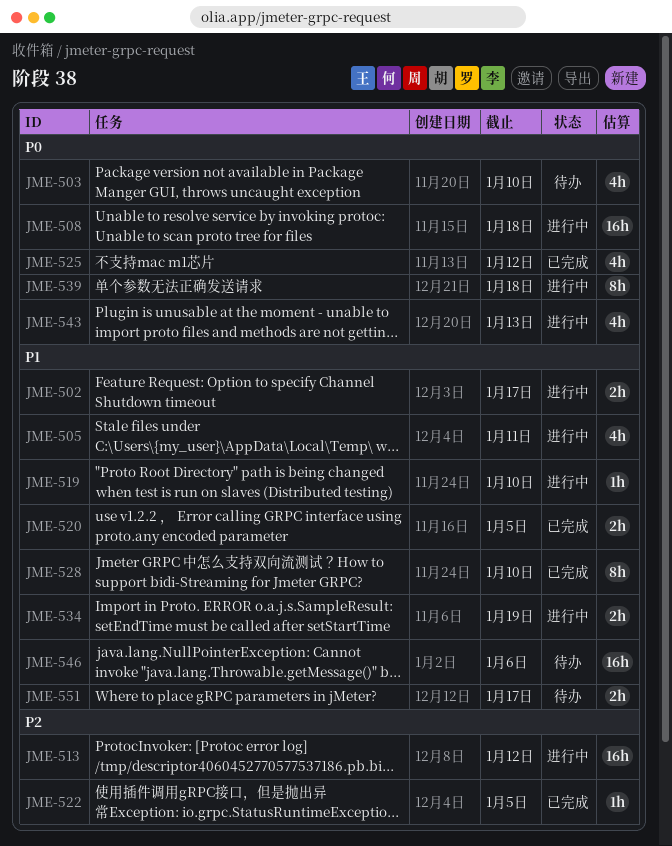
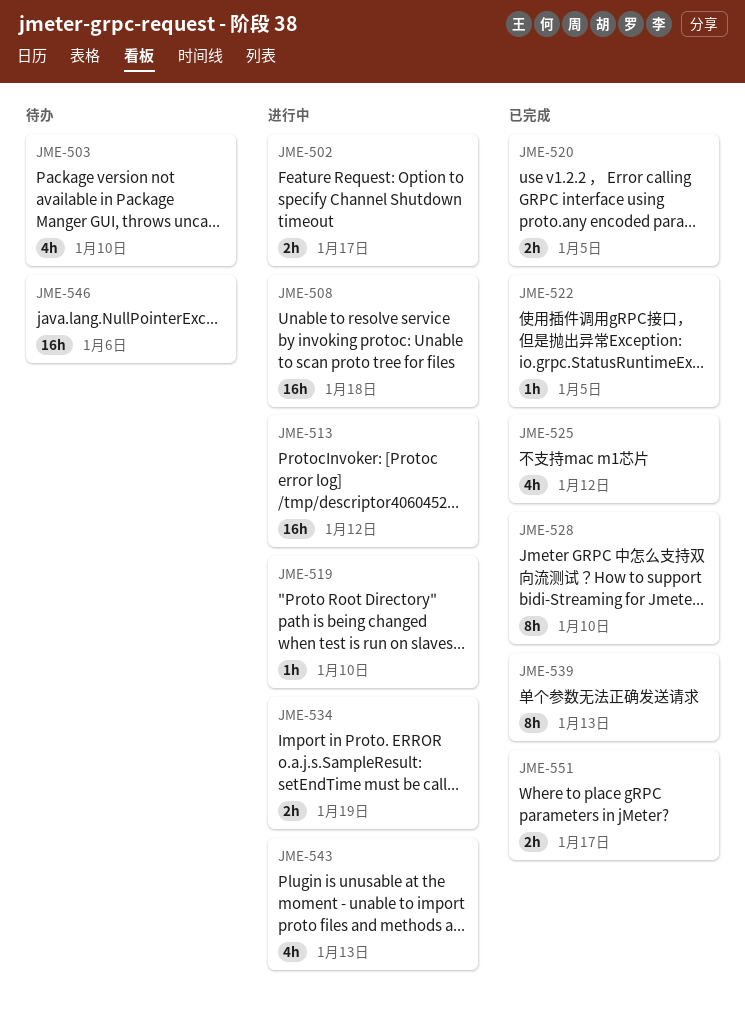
JME-505: present -> none
JME-539, status: 进行中 -> 已完成
JME-539, due: Jan 18 -> Jan 13
JME-551, status: 待办 -> 已完成

